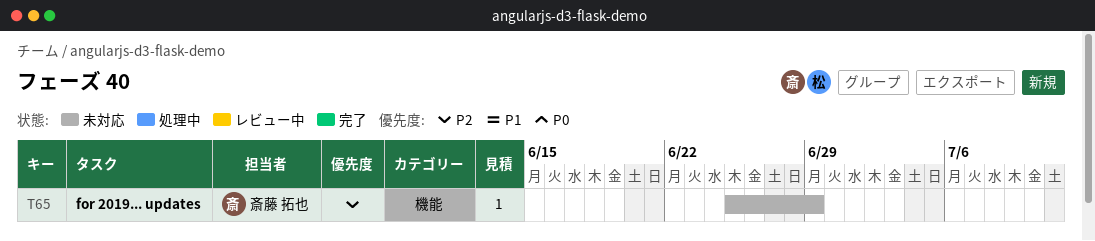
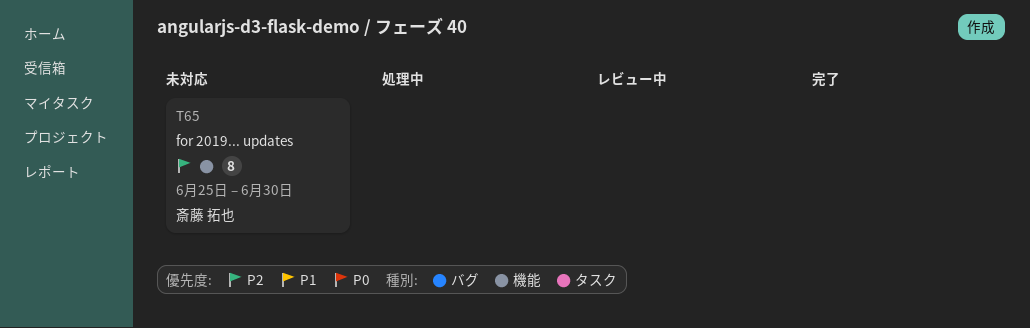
T65, estimate: 1 -> 8
T65, due: Jun 29 -> Jun 30

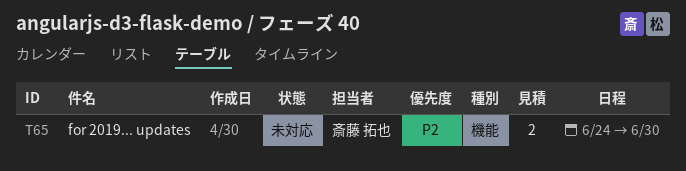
T65, estimate: 8 -> 2
T65, start: Jun 25 -> Jun 24

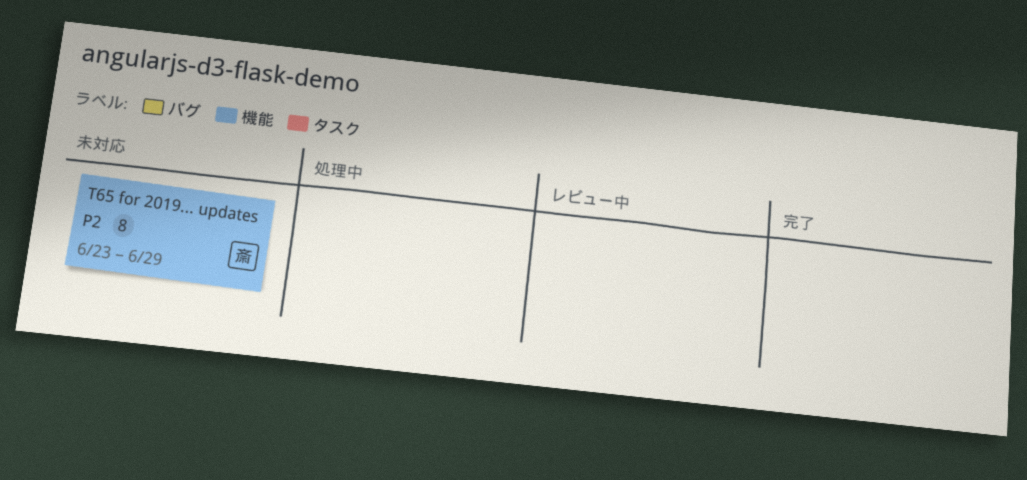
T65, estimate: 2 -> 8
T65, start: Jun 24 -> Jun 23
T65, due: Jun 30 -> Jun 29

